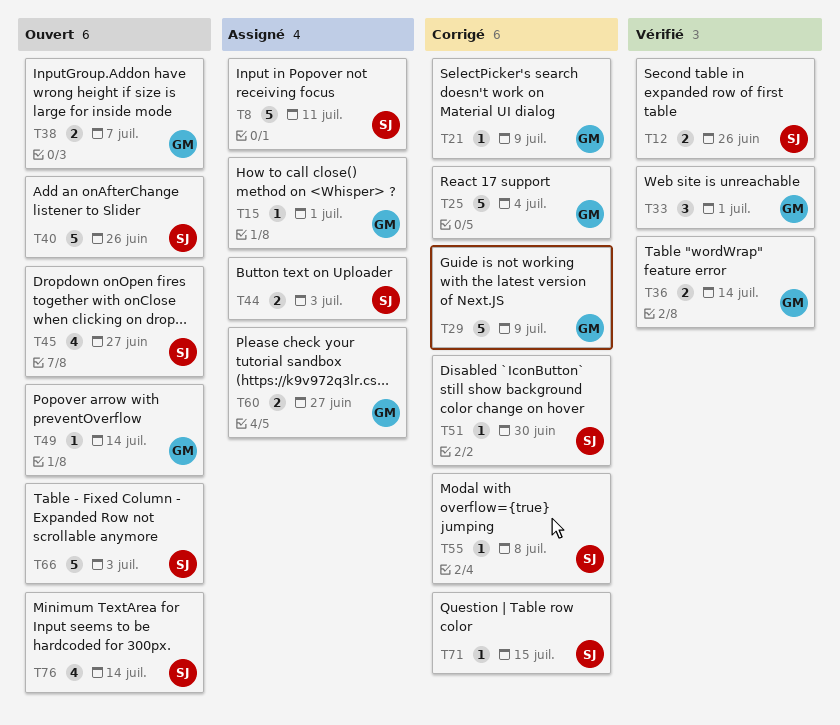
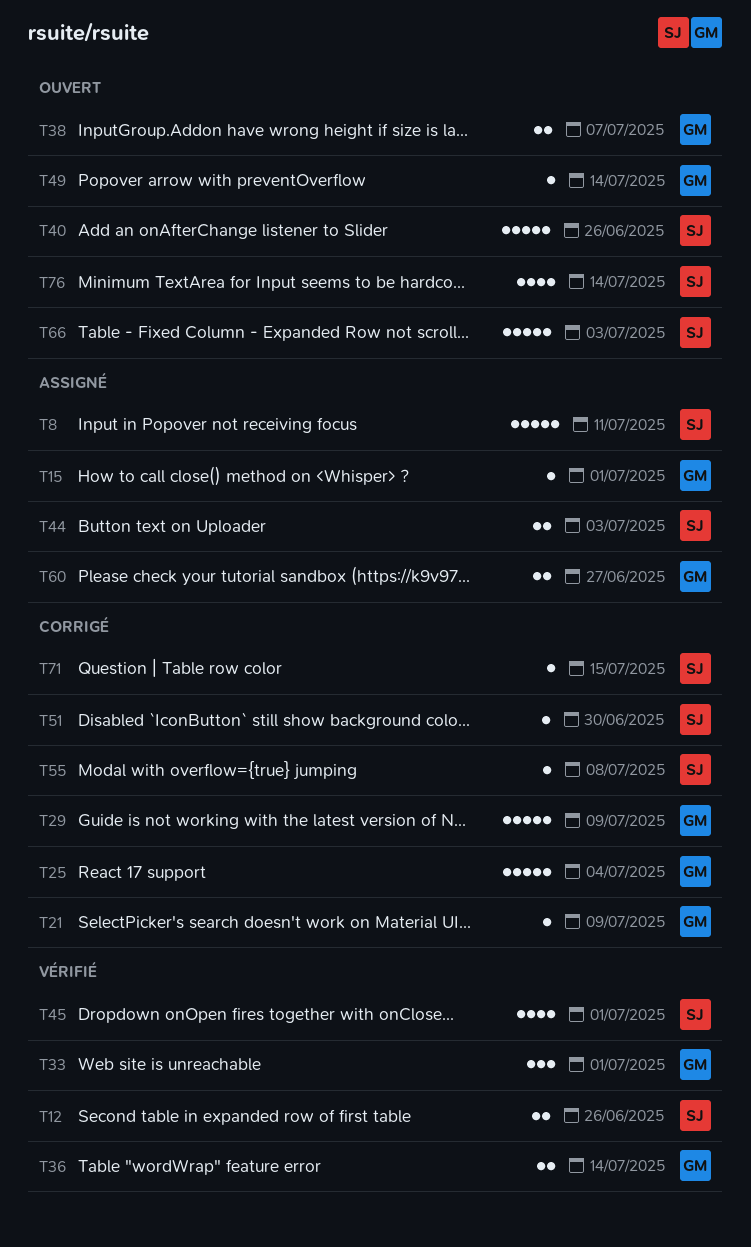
T45, status: Ouvert -> Vérifié
T45, due: Jun 27 -> Jul 1

